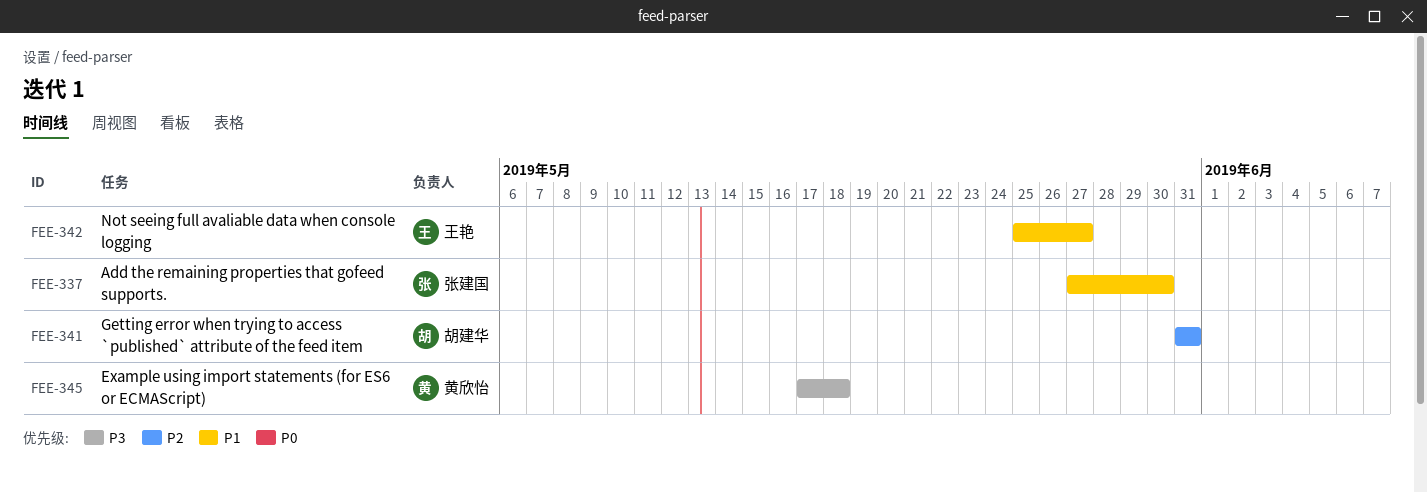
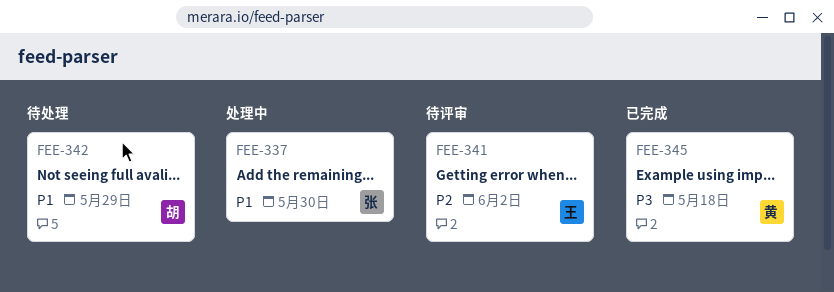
FEE-341, owner: 胡建华 -> 王艳
FEE-341, due: May 31 -> Jun 2
FEE-342, owner: 王艳 -> 胡建华
FEE-342, due: May 27 -> May 29

